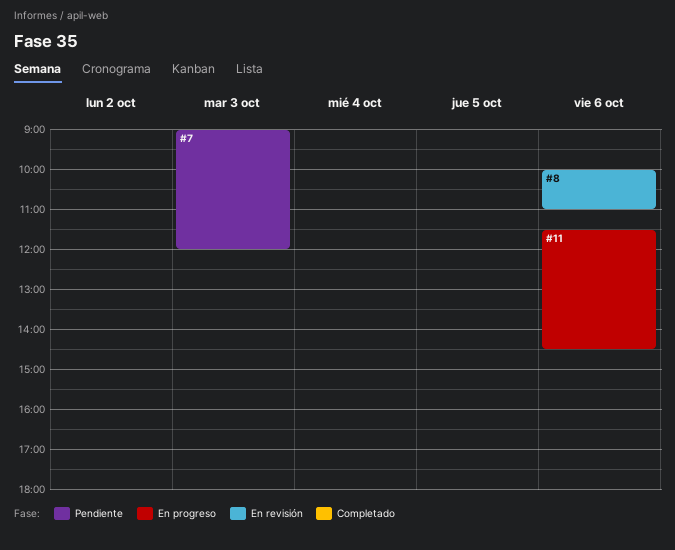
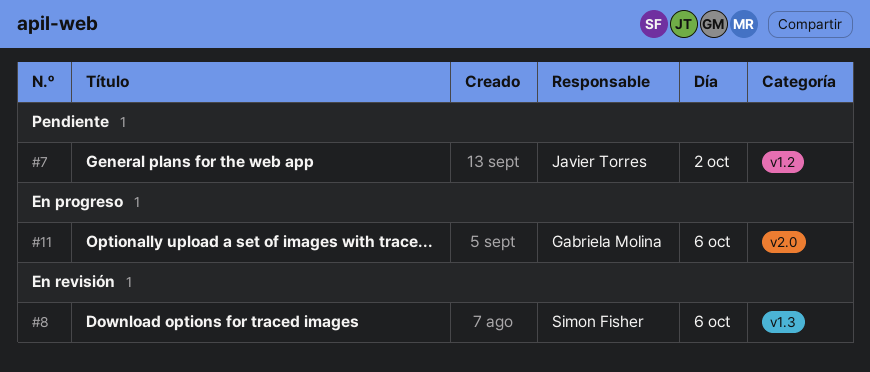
#7, day: Oct 3 -> Oct 2

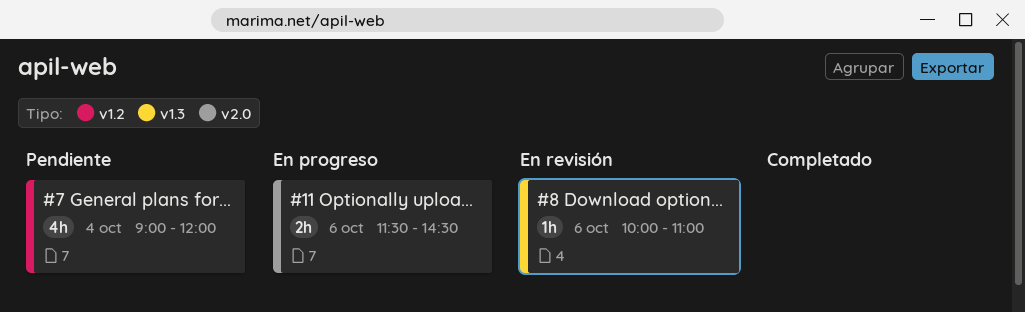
#7, day: Oct 2 -> Oct 4

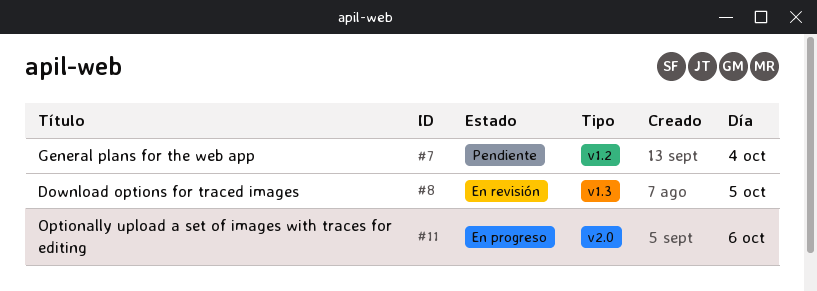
#8, day: Oct 6 -> Oct 5

